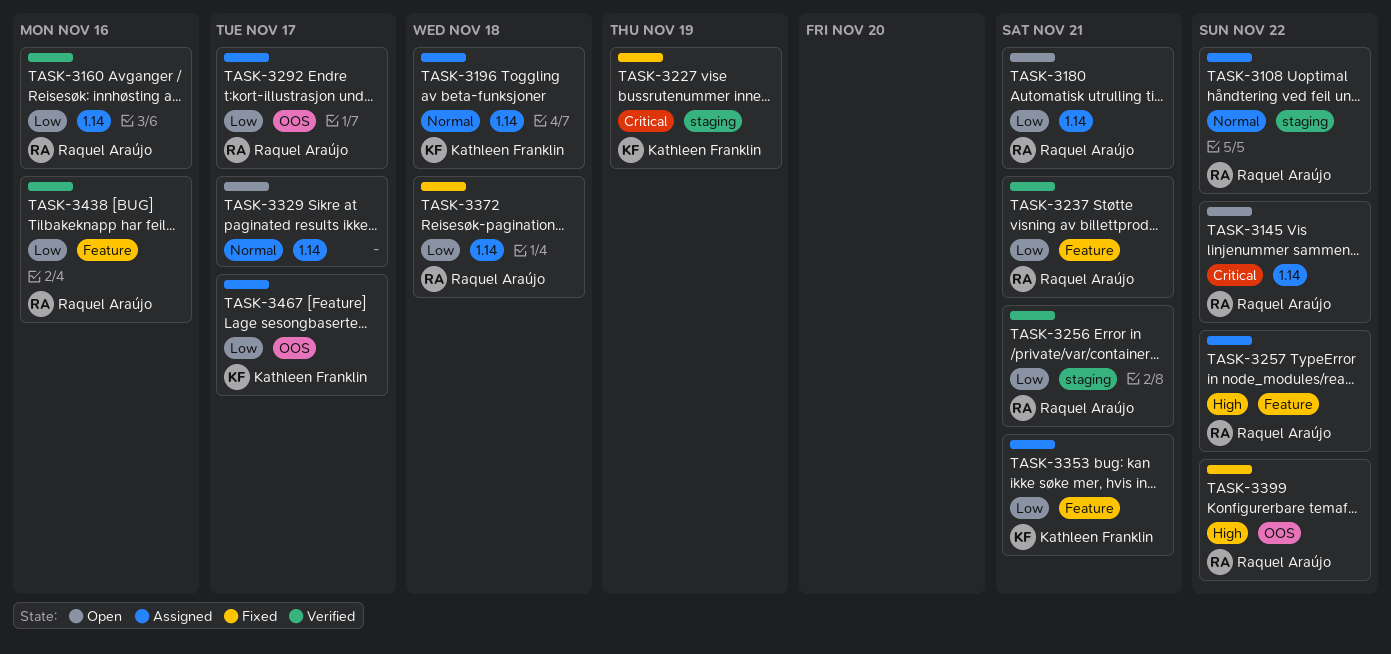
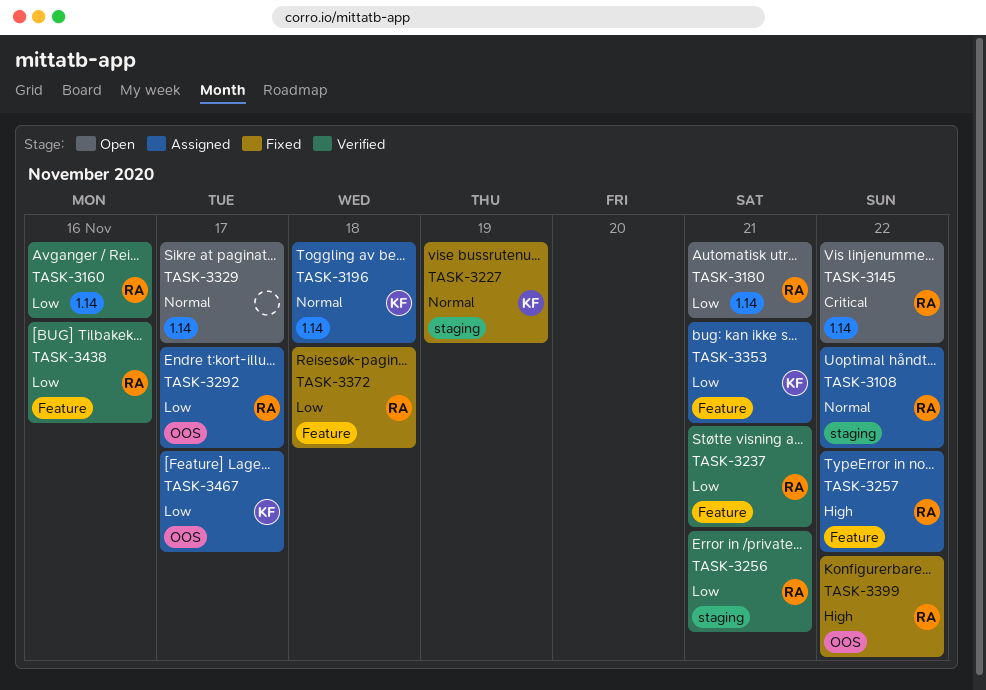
TASK-3227, priority: Critical -> Normal
TASK-3372, label: 1.14 -> Feature

